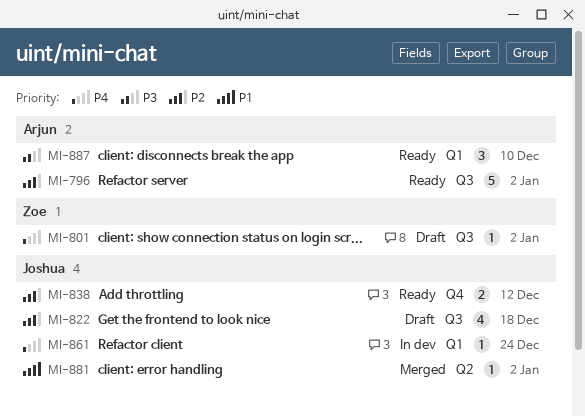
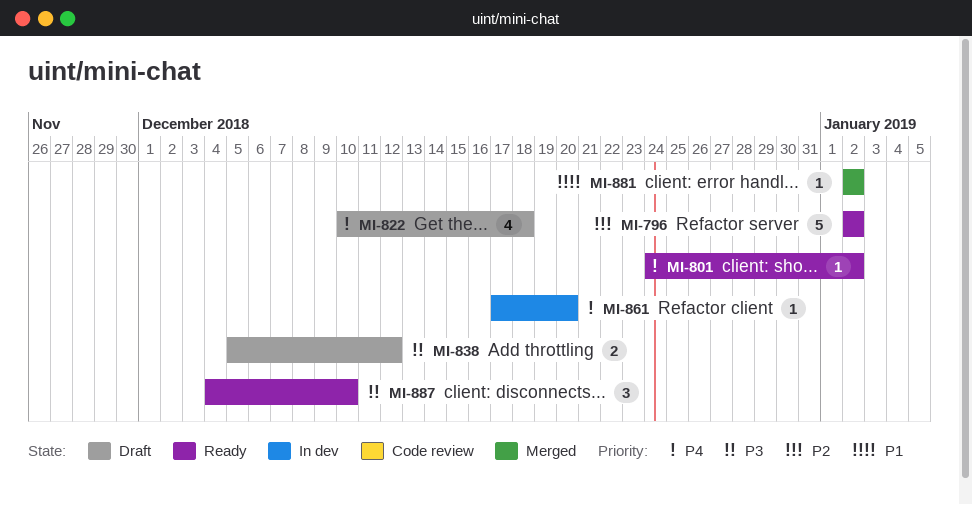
MI-801, status: Draft -> Ready
MI-822, priority: P2 -> P4
MI-838, status: Ready -> Draft
MI-838, priority: P2 -> P3
MI-861, due: Dec 24 -> Dec 20

